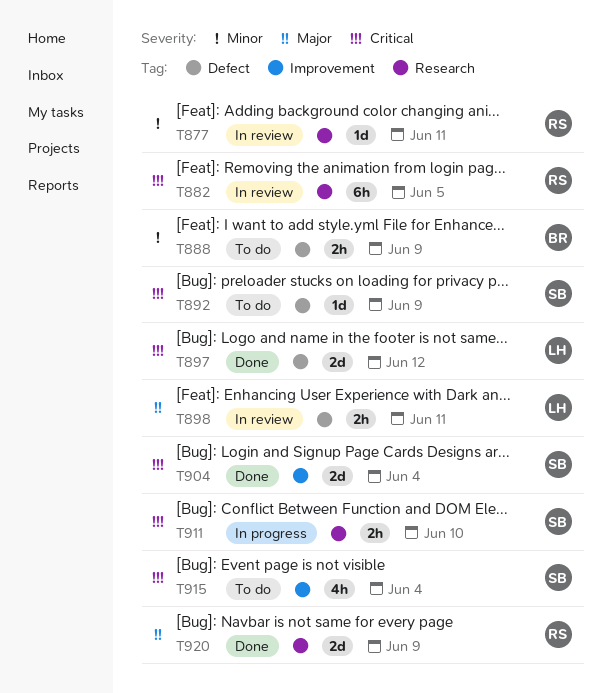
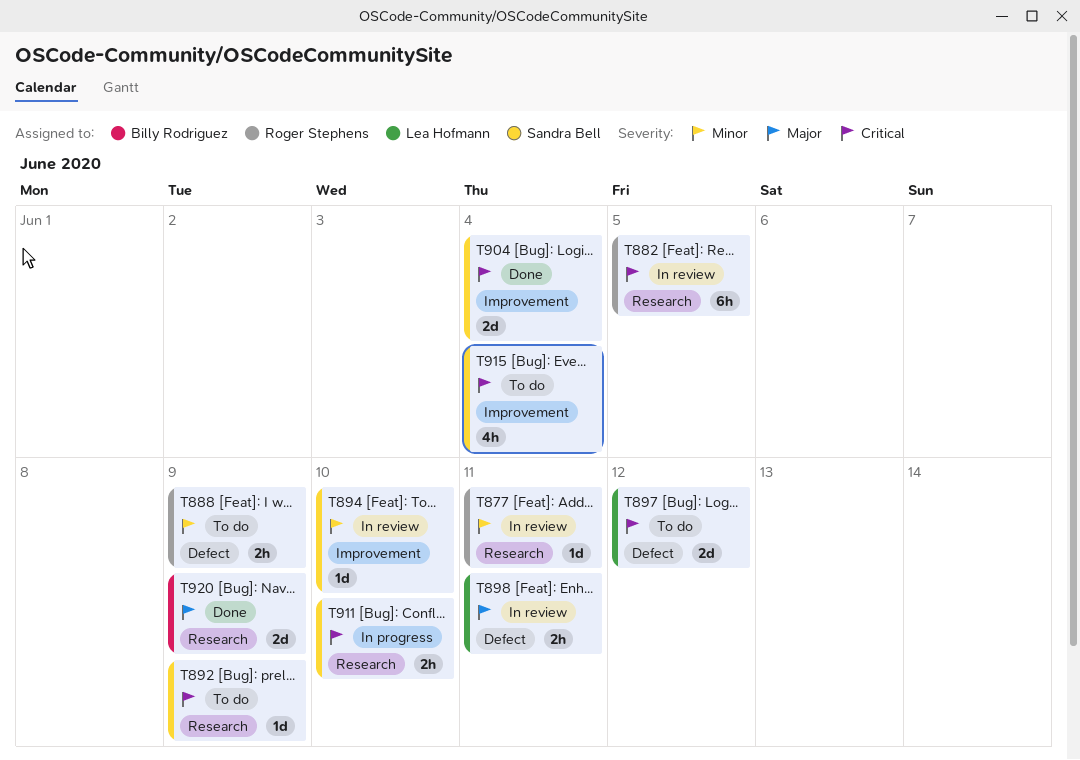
T888, owner: Billy Rodriguez -> Roger Stephens
T892, label: Defect -> Research
T894: none -> present
T897, status: Done -> To do
T920, owner: Roger Stephens -> Billy Rodriguez

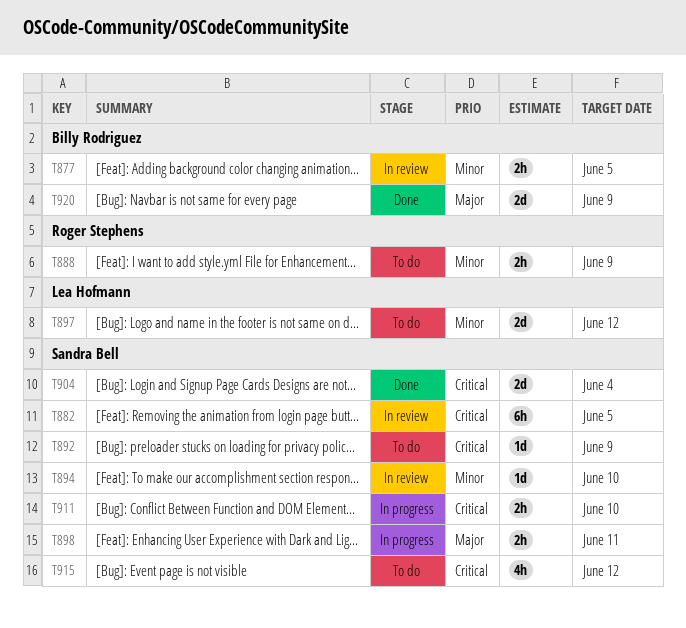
T877, owner: Roger Stephens -> Billy Rodriguez
T877, estimate: 1d -> 2h
T877, due: Jun 11 -> Jun 5
T882, owner: Roger Stephens -> Sandra Bell
T897, priority: Critical -> Minor
T898, status: In review -> In progress
T898, owner: Lea Hofmann -> Sandra Bell
T915, due: Jun 4 -> Jun 12

